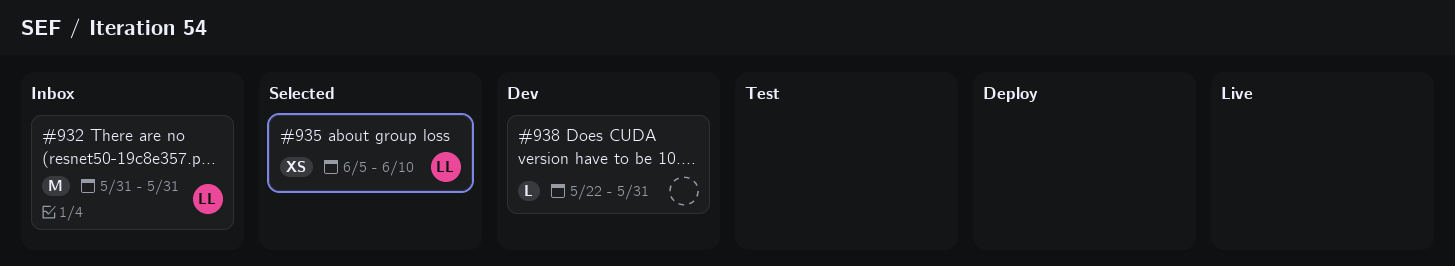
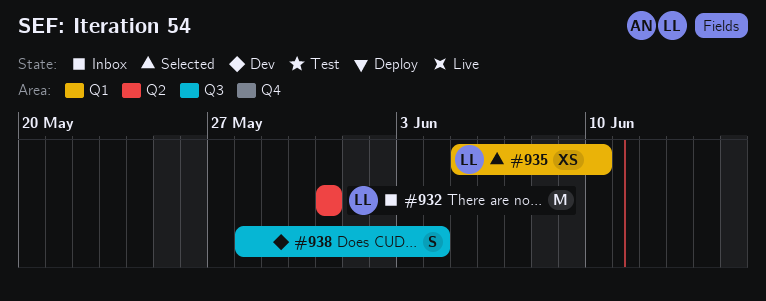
#938, estimate: L -> S
#938, start: May 22 -> May 28
#938, due: May 31 -> Jun 4

